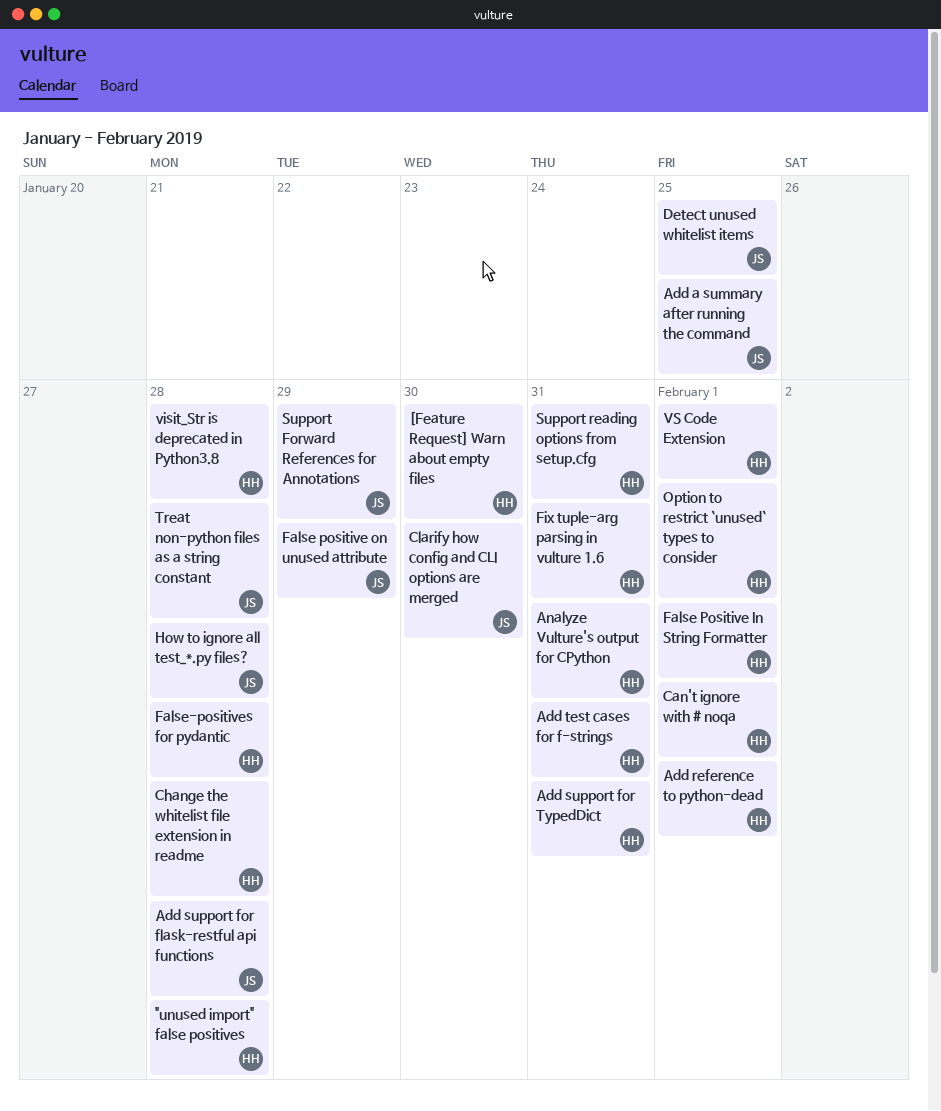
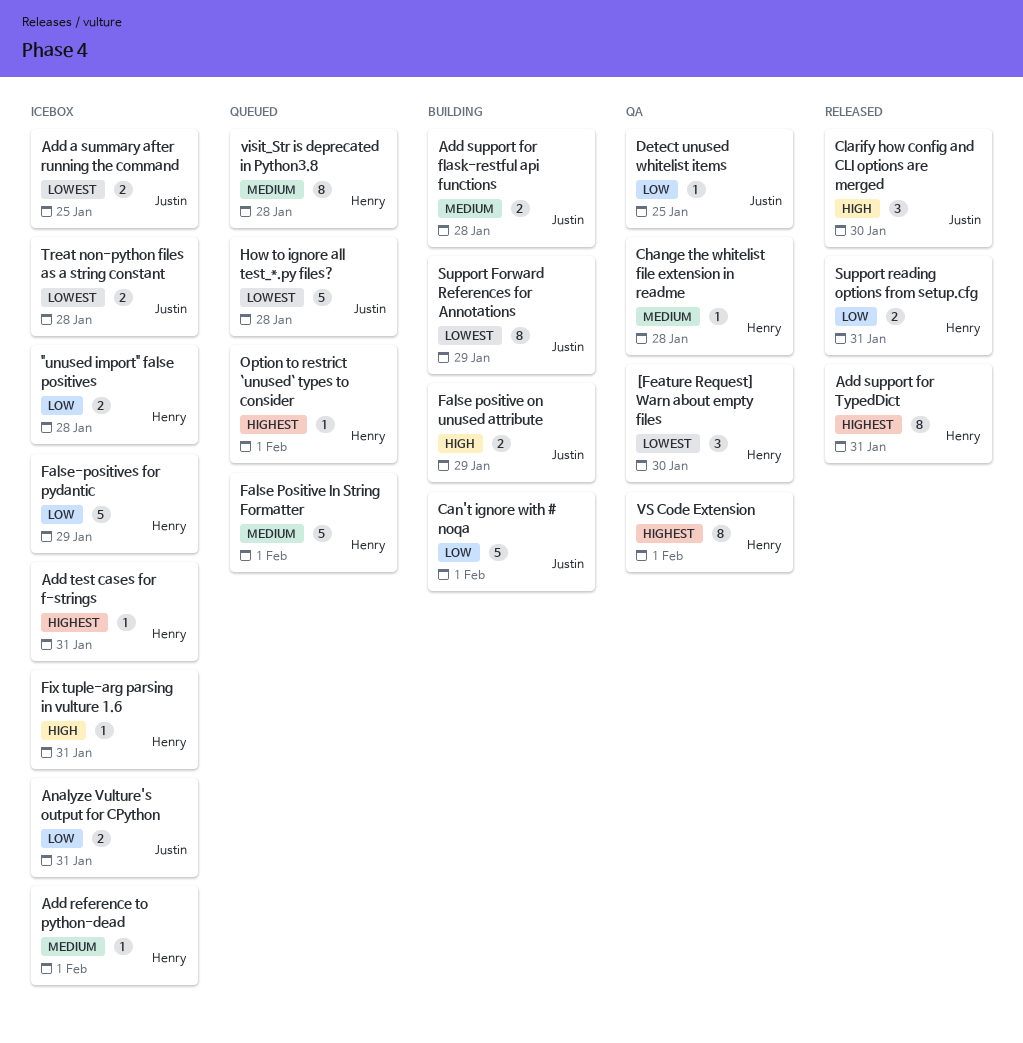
Analyze Vulture's output for CPython, owner: Henry -> Justin
Can't ignore with # noqa, owner: Henry -> Justin
False-positives for pydantic, due: Jan 28 -> Jan 29

